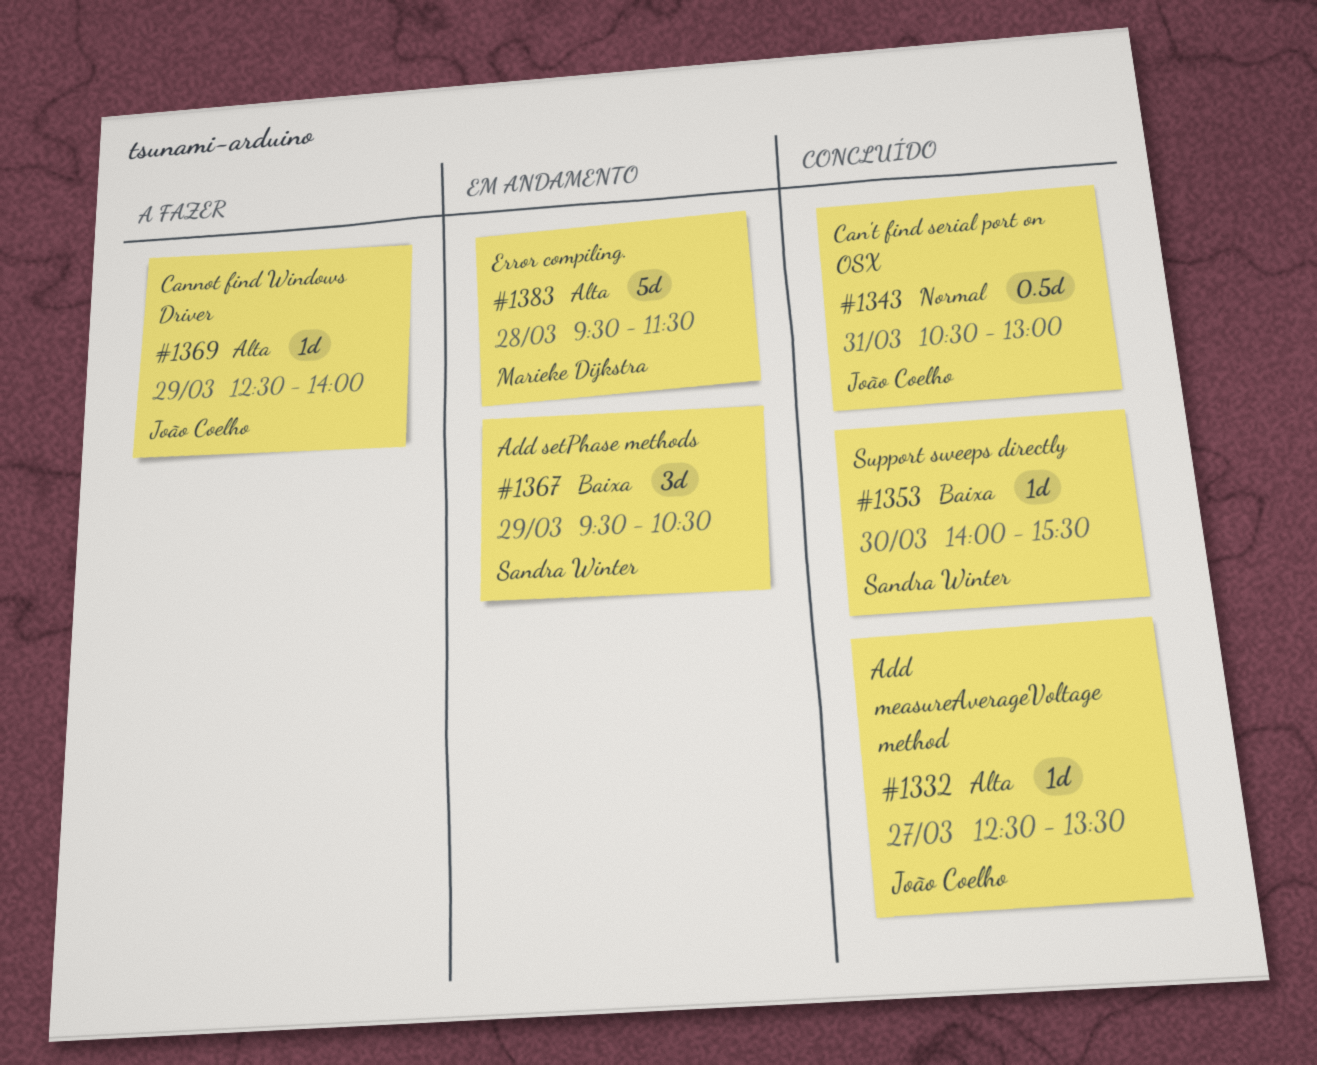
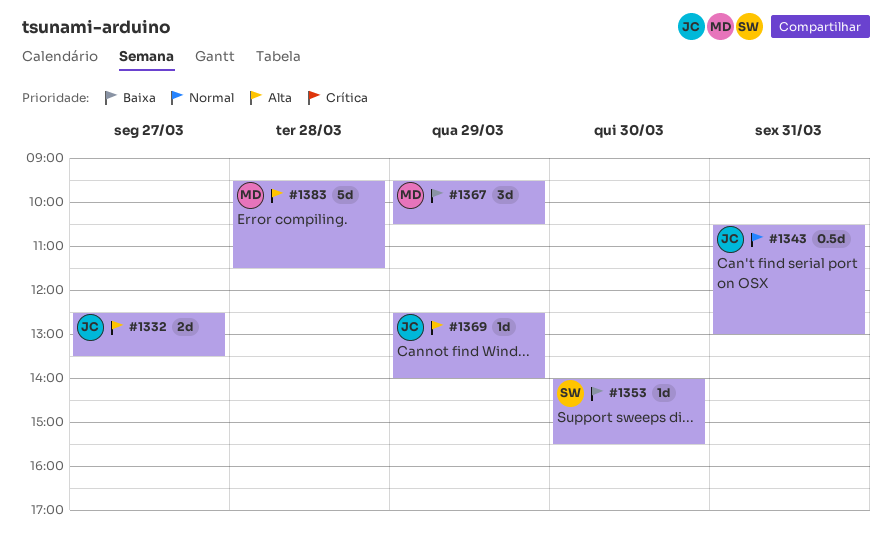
#1332, estimate: 1d -> 2d
#1367, owner: Sandra Winter -> Marieke Dijkstra

